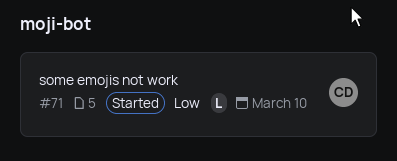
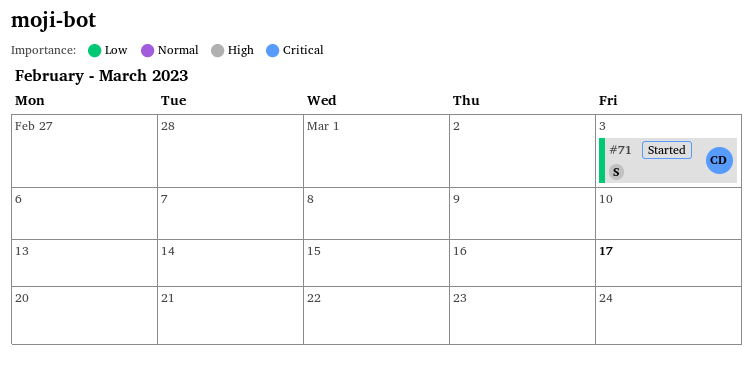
#71, estimate: L -> S
#71, due: Mar 10 -> Mar 3

